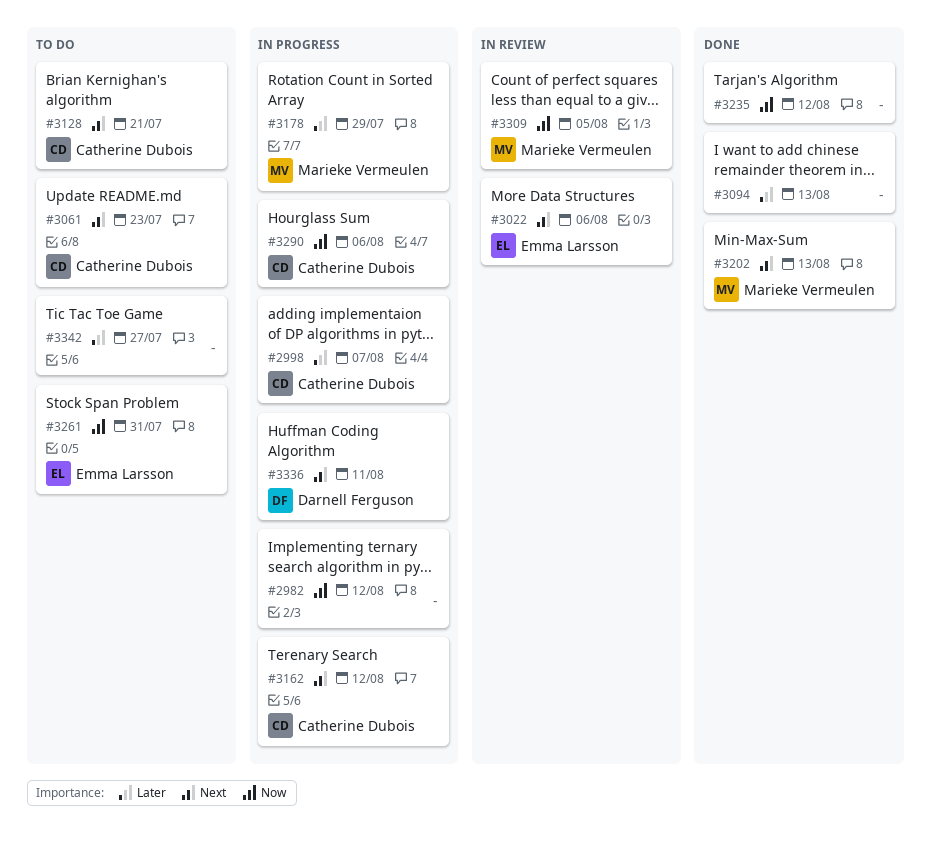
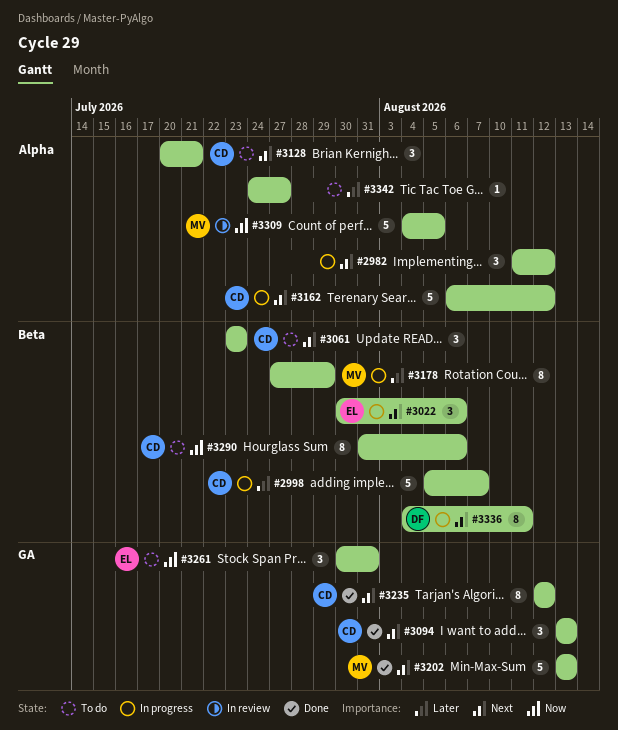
#2982, priority: Now -> Next
#3022, status: In review -> In progress
#3094, owner: none -> Catherine Dubois
#3094, priority: Later -> Next
#3235, owner: none -> Catherine Dubois
#3235, priority: Now -> Next
#3290, status: In progress -> To do

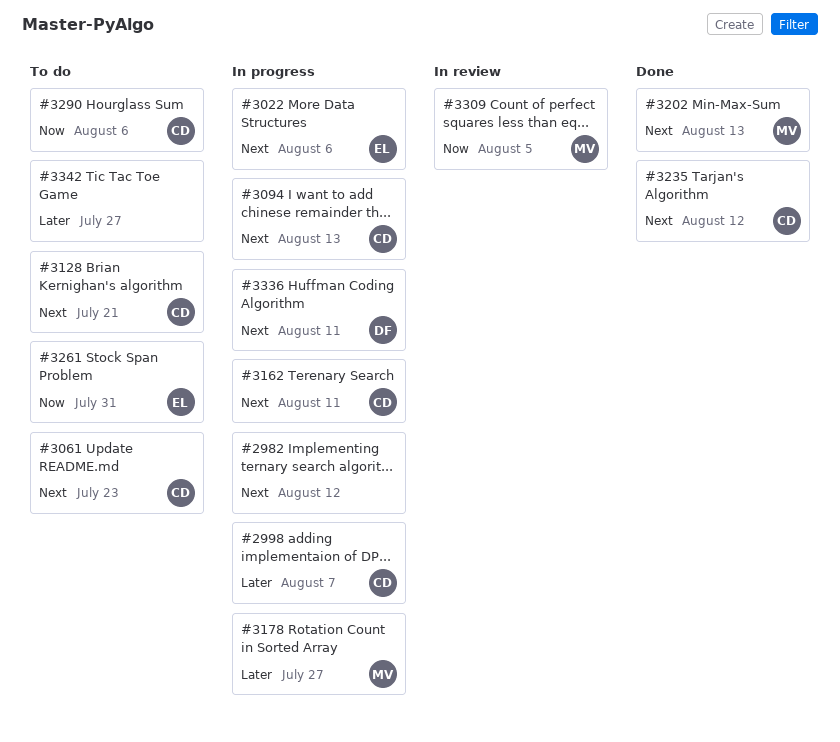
#3094, status: Done -> In progress
#3162, due: Aug 12 -> Aug 11
#3178, due: Jul 29 -> Jul 27

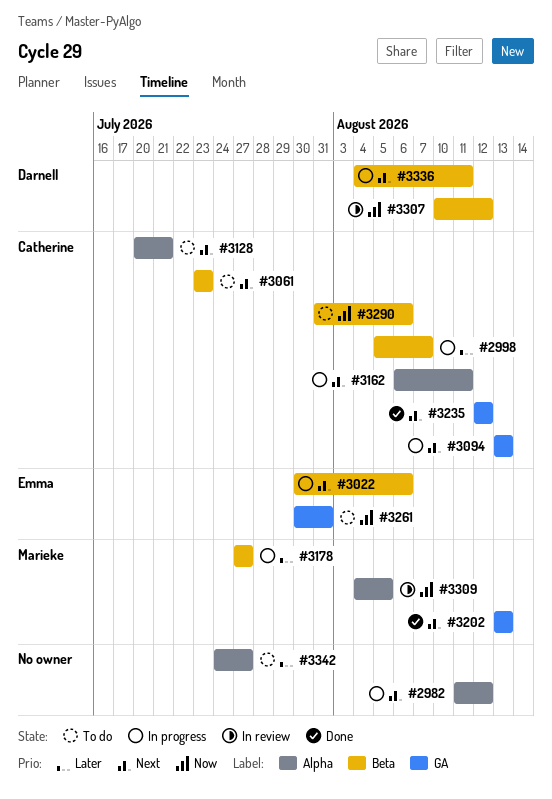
#3307: none -> present

